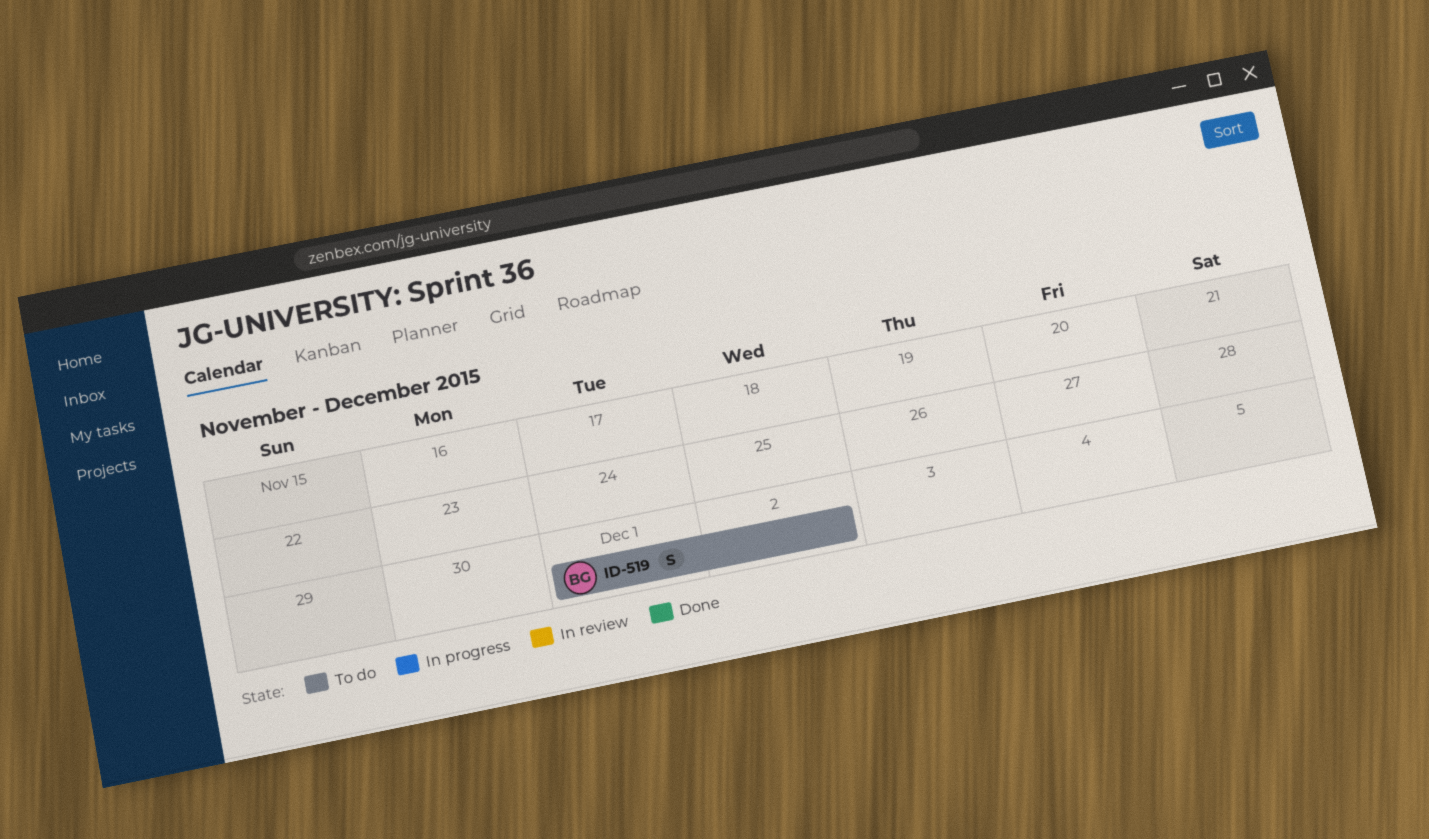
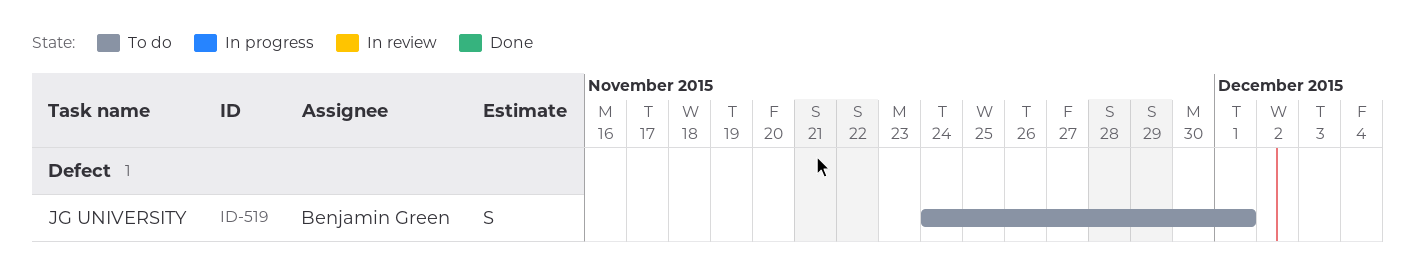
ID-519, start: Dec 1 -> Nov 24
ID-519, due: Dec 2 -> Dec 1

